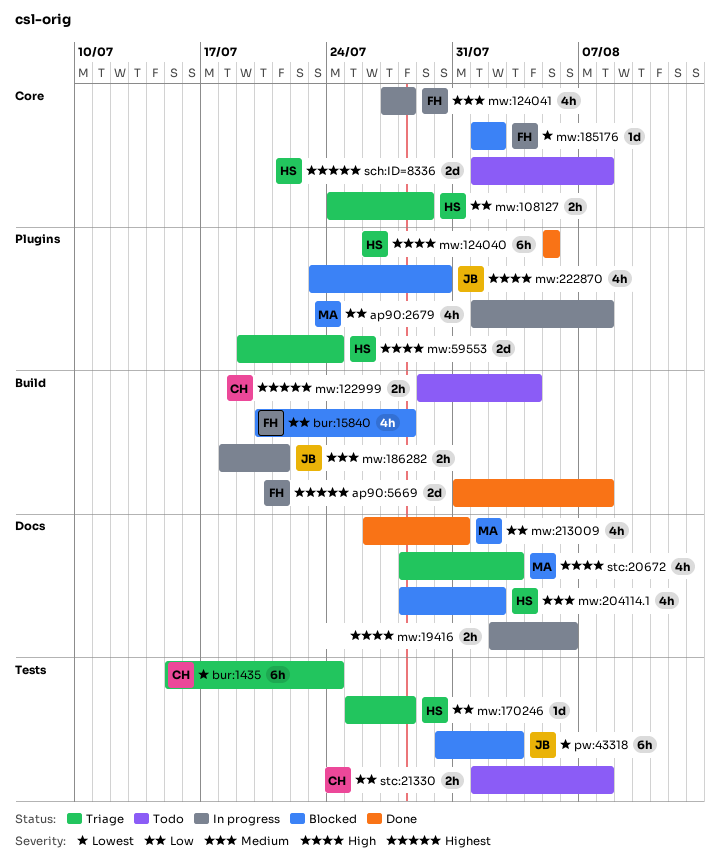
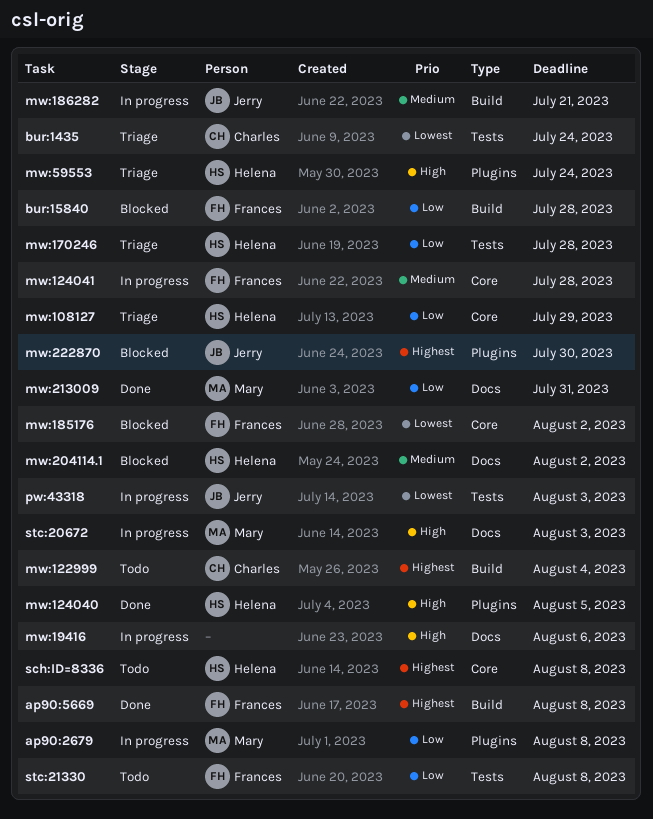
mw:222870, priority: High -> Highest
pw:43318, status: Blocked -> In progress
stc:20672, status: Triage -> In progress
stc:21330, owner: Charles -> Frances

